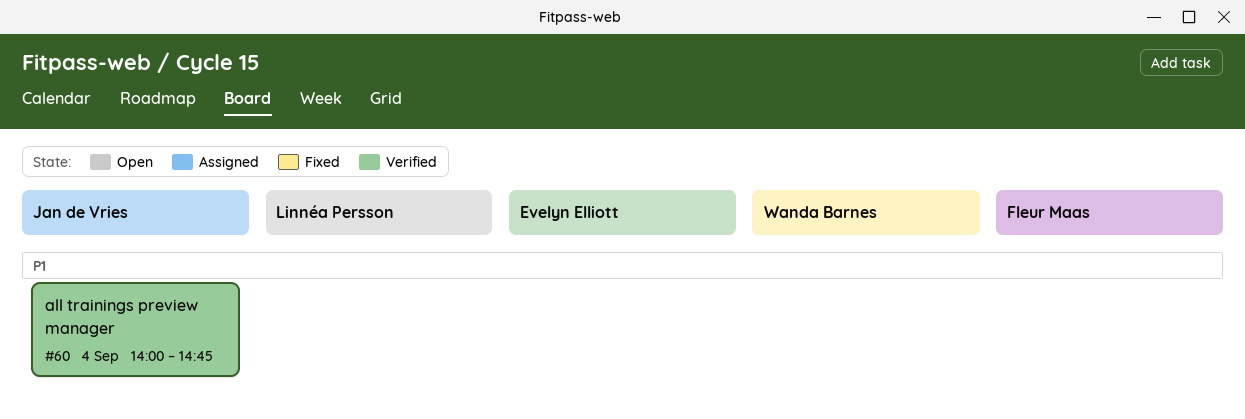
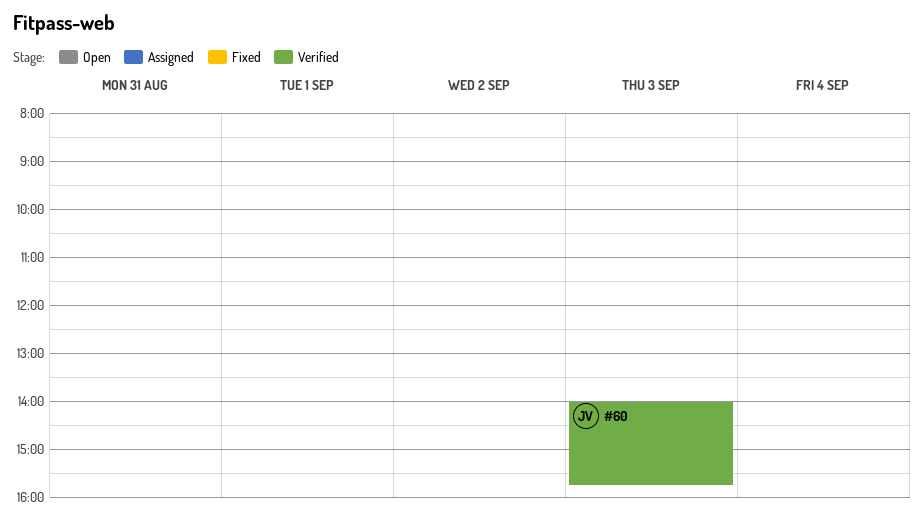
#60, day: Sep 4 -> Sep 3
#60, ends: 14:45 -> 15:45

